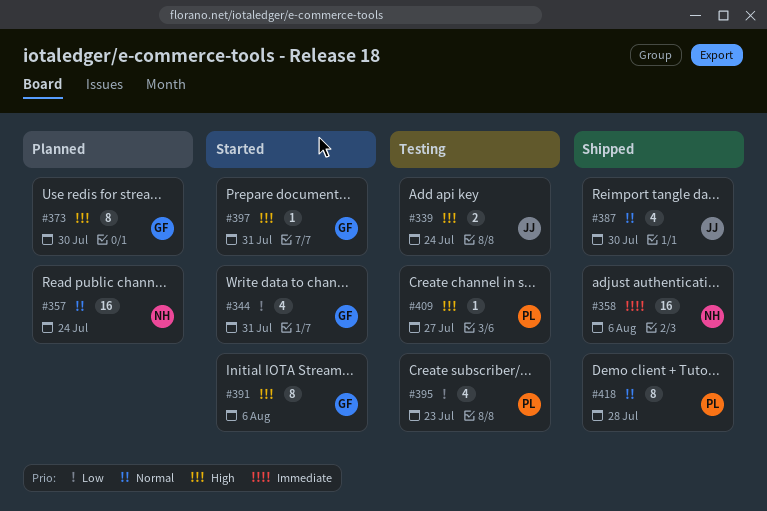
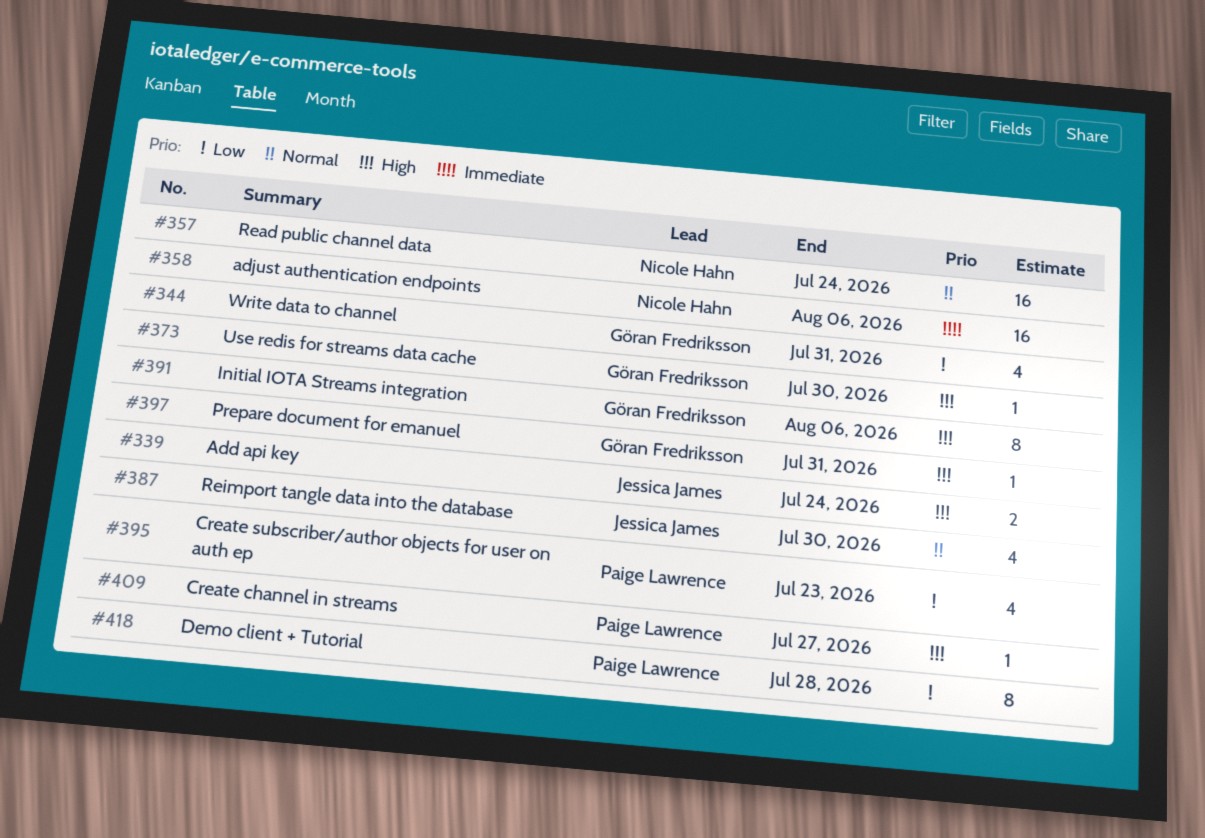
#373, estimate: 8 -> 1
#418, priority: Normal -> Low

